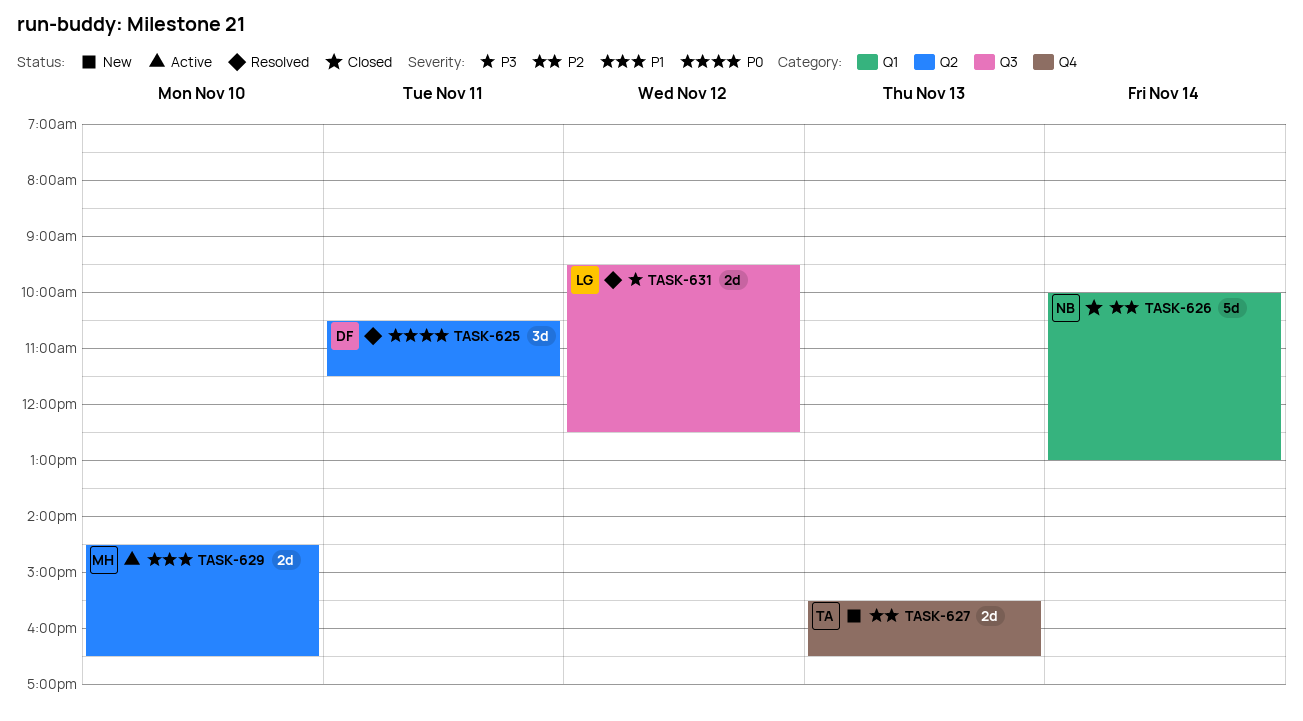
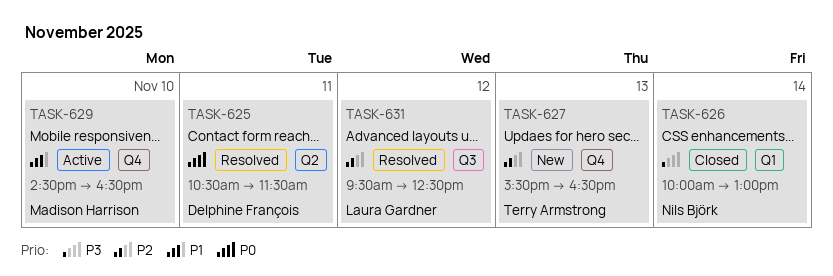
TASK-626, priority: P2 -> P3
TASK-629, label: Q2 -> Q4
TASK-631, priority: P3 -> P2

